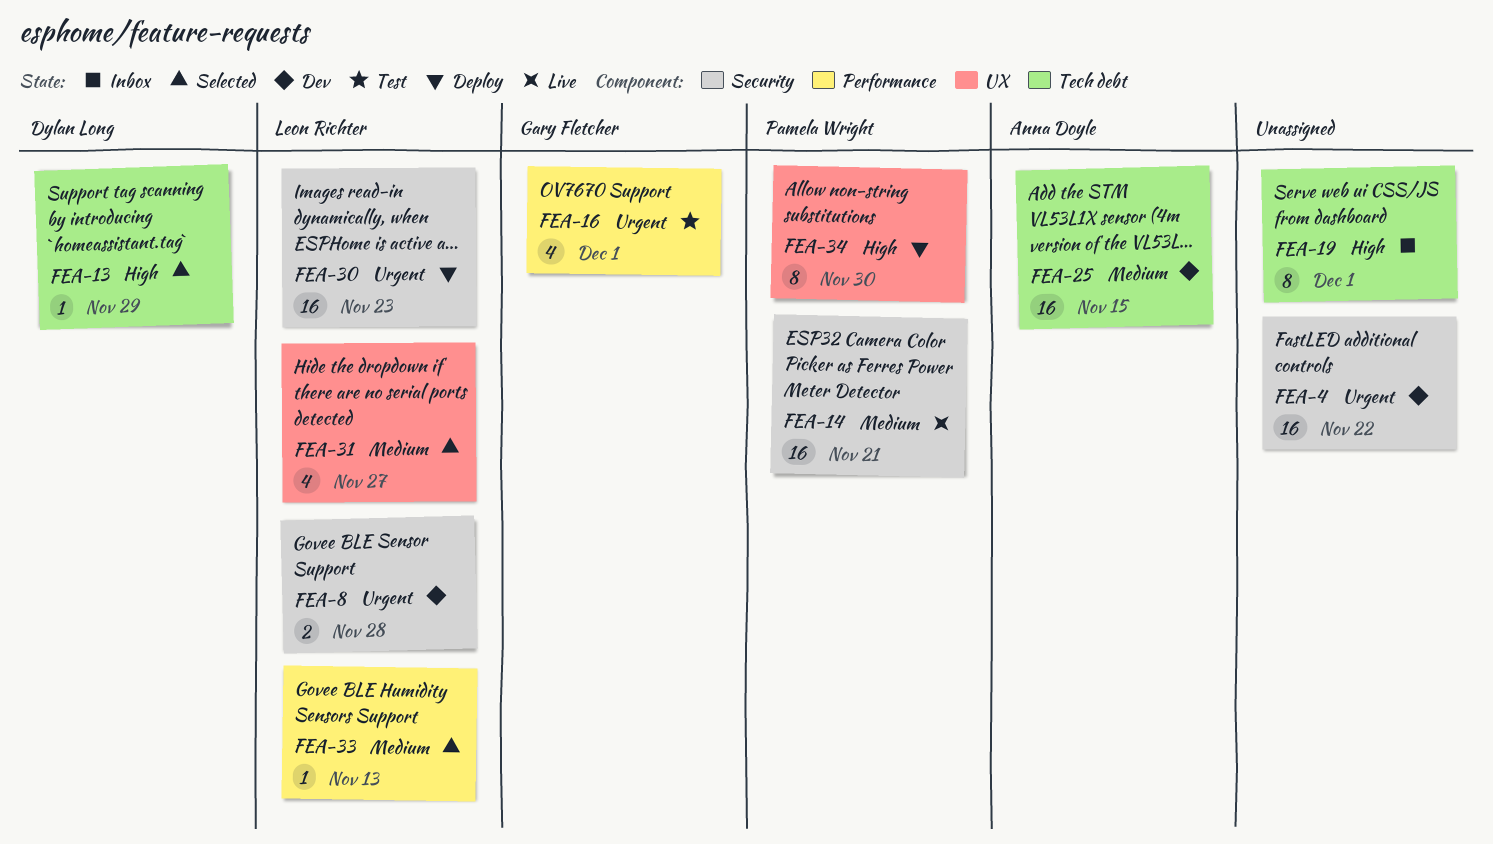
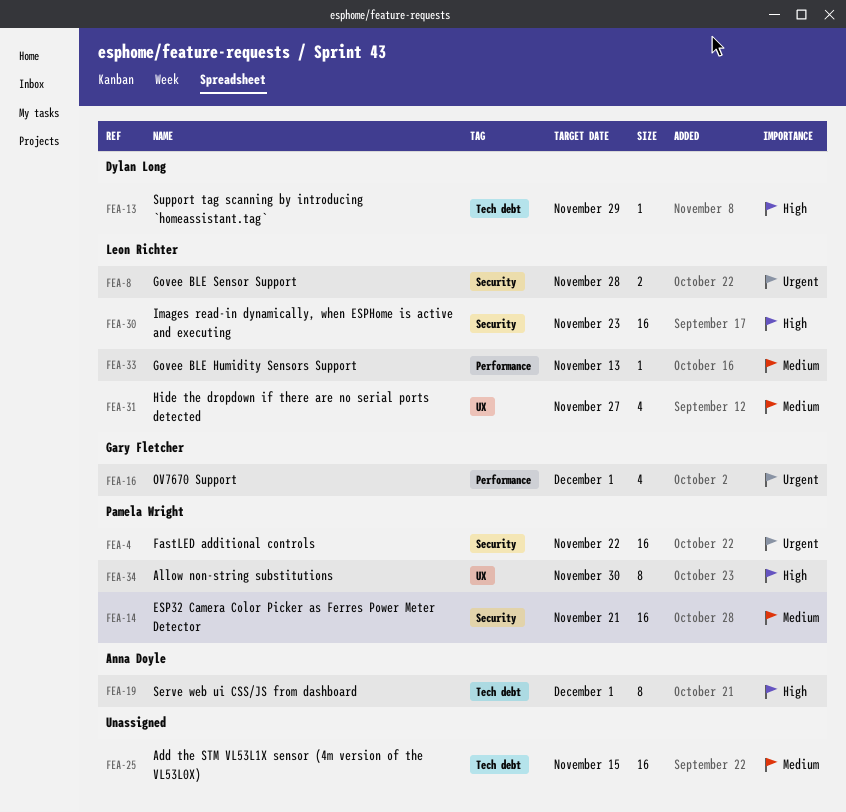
FEA-4, owner: none -> Pamela Wright
FEA-19, owner: none -> Anna Doyle
FEA-25, owner: Anna Doyle -> none
FEA-30, priority: Urgent -> High

